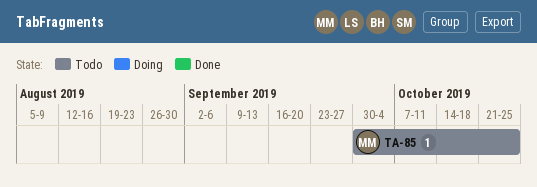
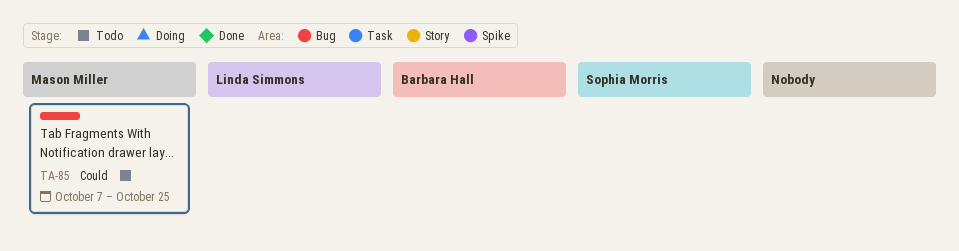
TA-85, start: Sep 30 -> Oct 7

